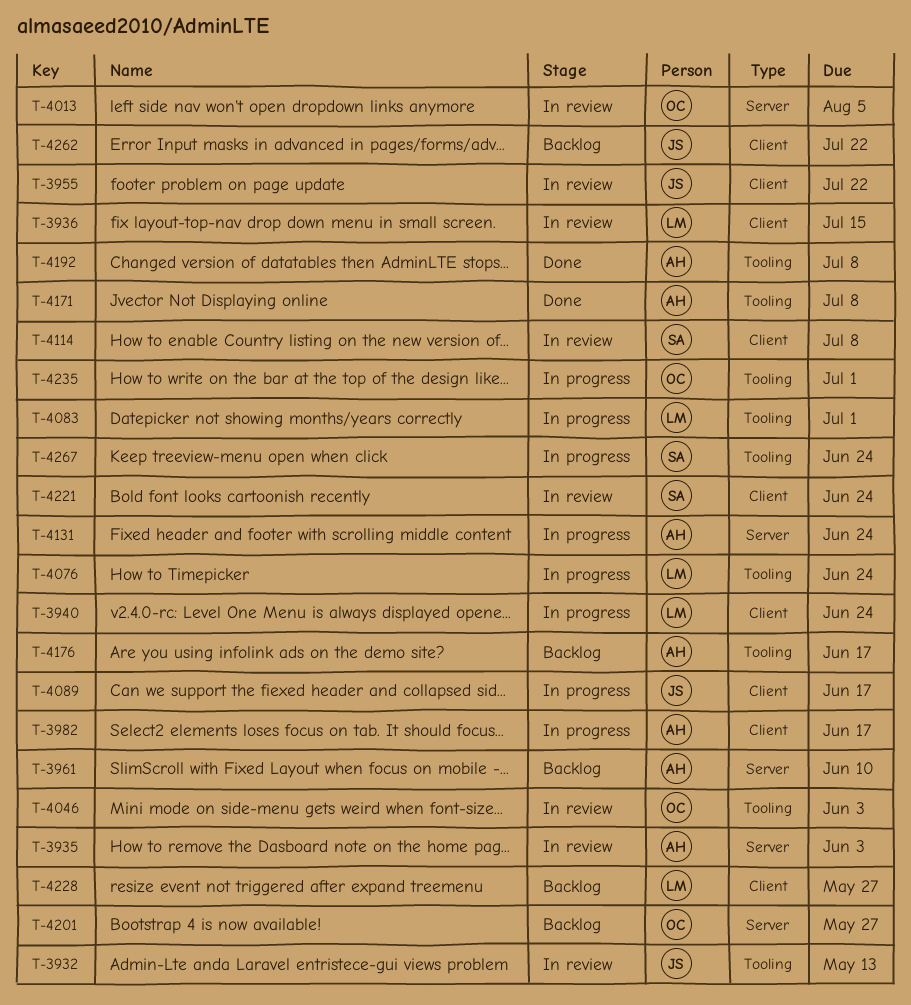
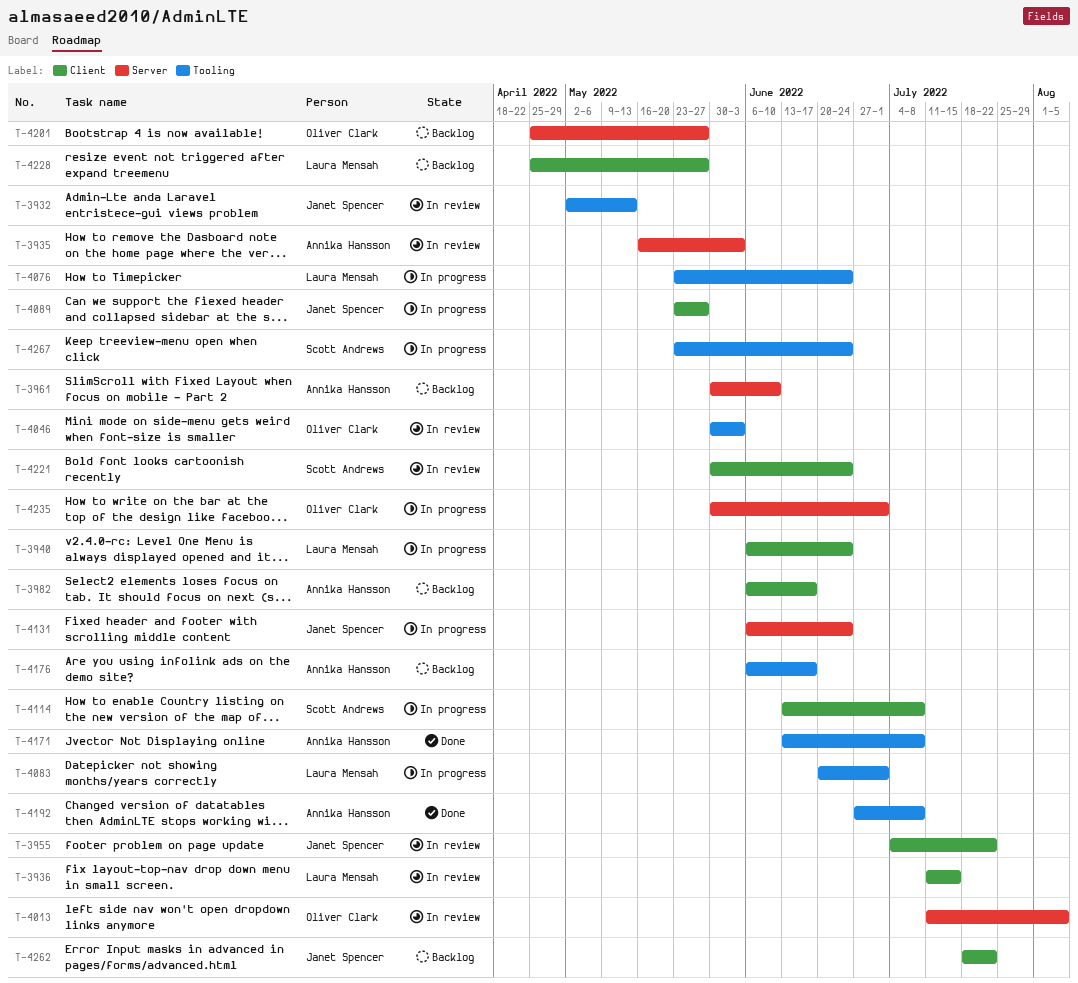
T-3982, status: In progress -> Backlog
T-4089, due: Jun 17 -> May 27
T-4114, status: In review -> In progress
T-4131, owner: Annika Hansson -> Janet Spencer
T-4235, label: Tooling -> Server

